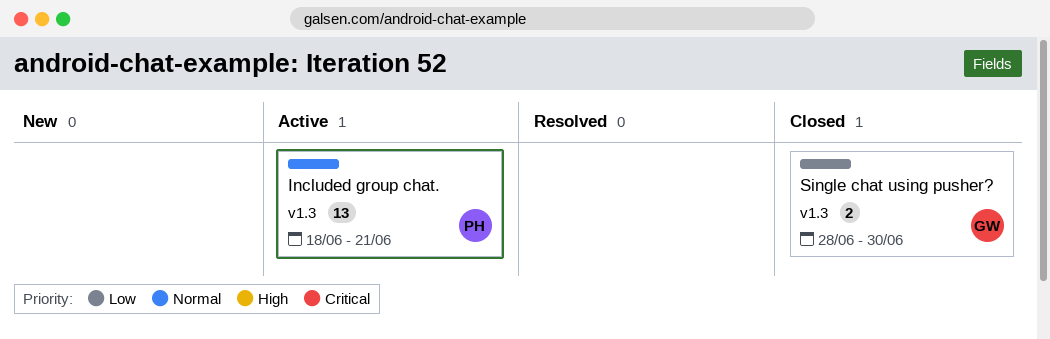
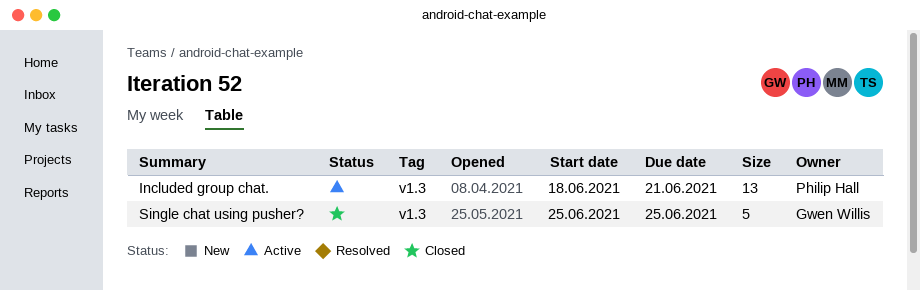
Single chat using pusher?, estimate: 2 -> 5
Single chat using pusher?, start: Jun 28 -> Jun 25
Single chat using pusher?, due: Jun 30 -> Jun 25

